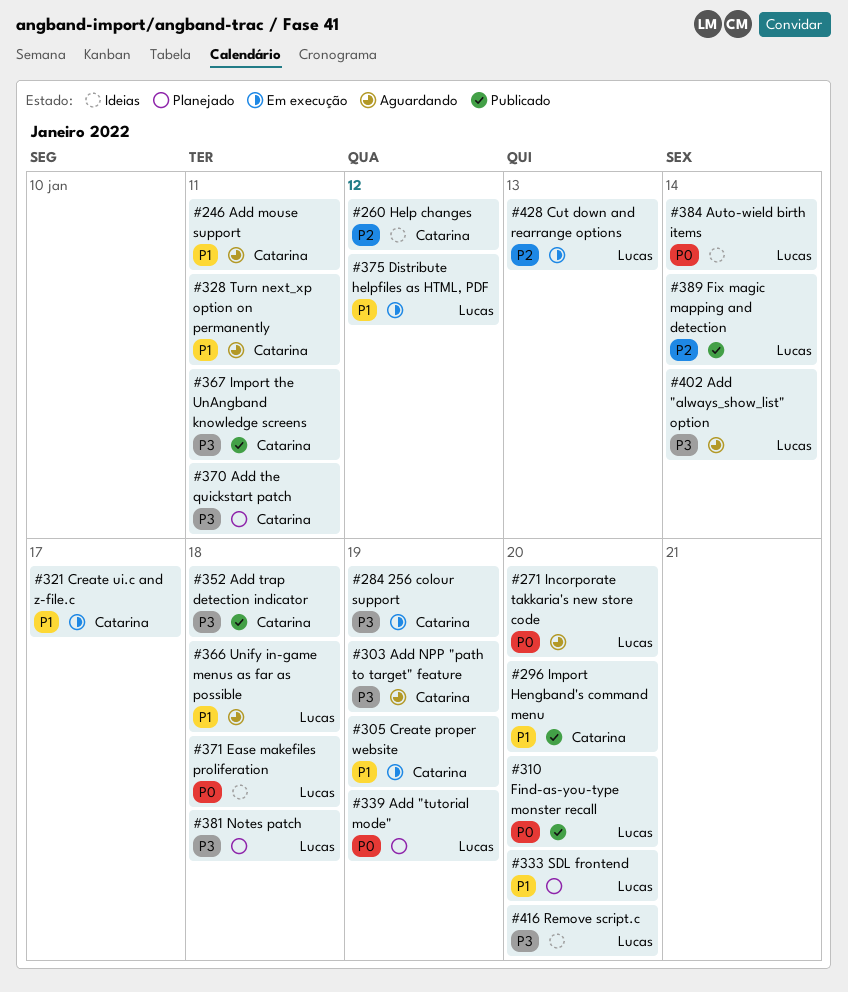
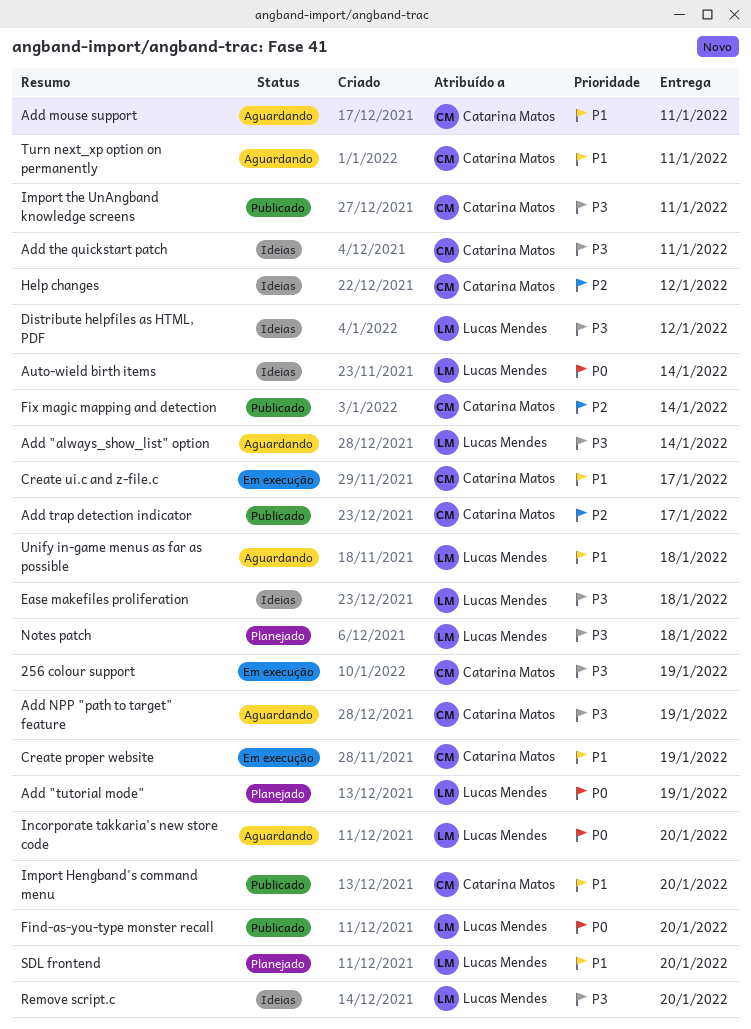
Add the quickstart patch, status: Planejado -> Ideias
Add trap detection indicator, priority: P3 -> P2
Add trap detection indicator, due: Jan 18 -> Jan 17
Cut down and rearrange options: present -> none
Distribute helpfiles as HTML, PDF, status: Em execução -> Ideias
Distribute helpfiles as HTML, PDF, priority: P1 -> P3
Ease makefiles proliferation, priority: P0 -> P3
Fix magic mapping and detection, owner: Lucas Mendes -> Catarina Matos

